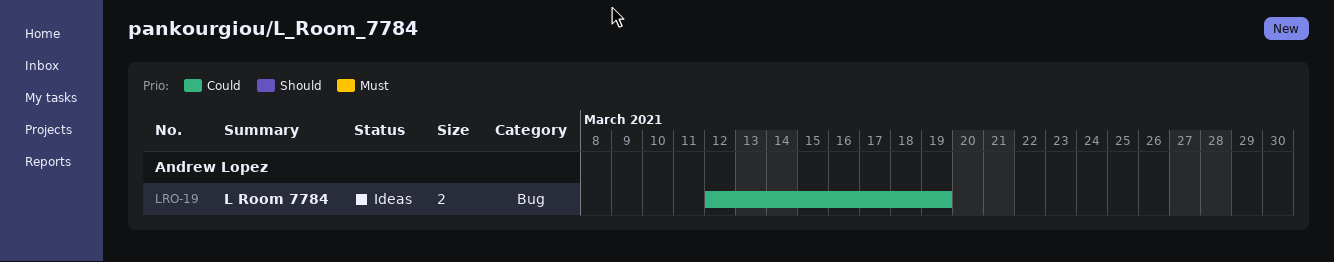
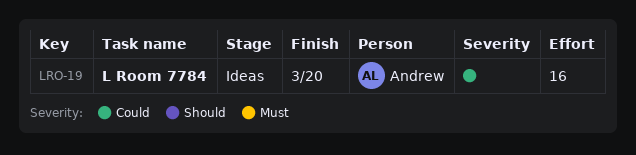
LRO-19, estimate: 2 -> 16
LRO-19, due: Mar 19 -> Mar 20

